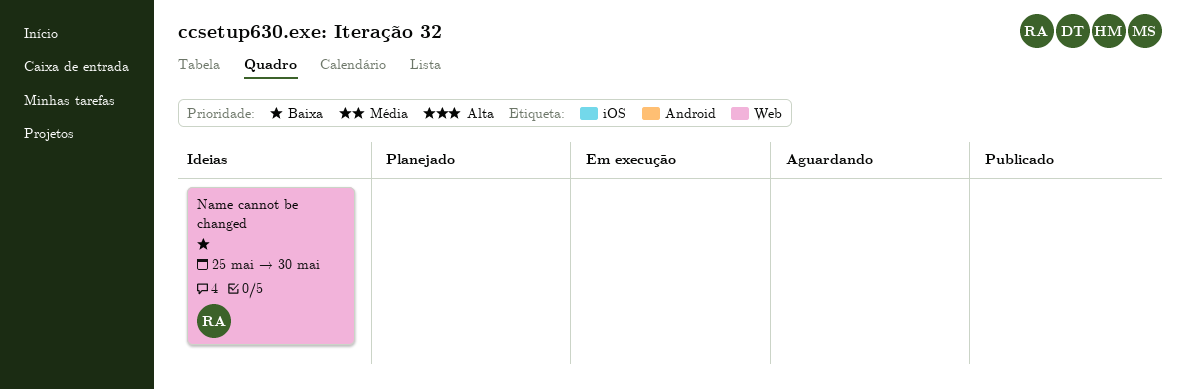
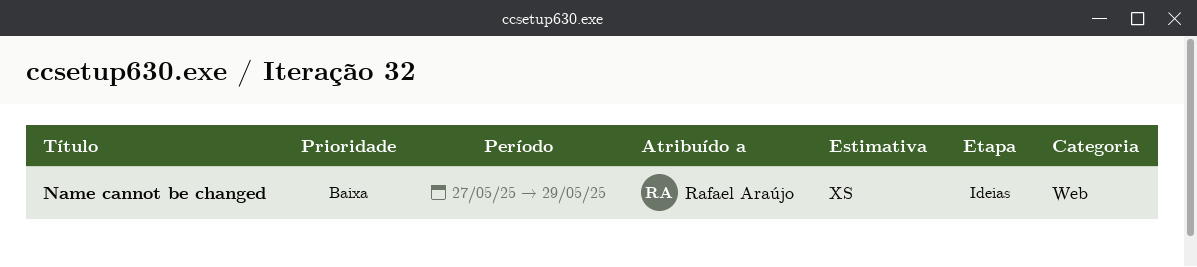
Name cannot be changed, start: May 25 -> May 27
Name cannot be changed, due: May 30 -> May 29

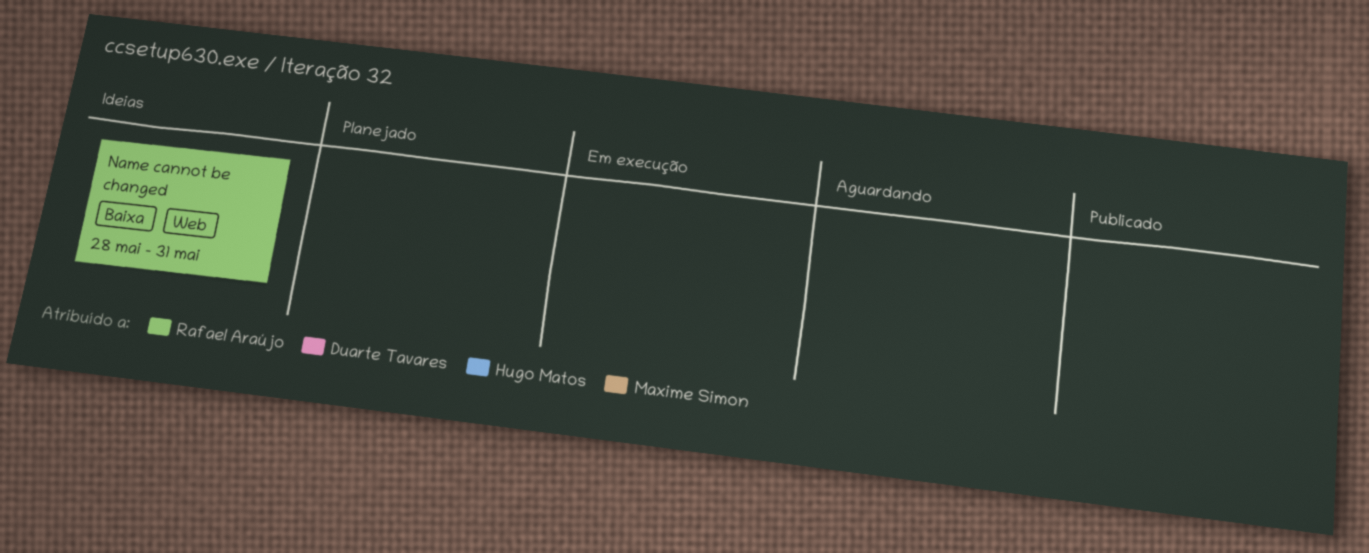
Name cannot be changed, start: May 27 -> May 28
Name cannot be changed, due: May 29 -> May 31

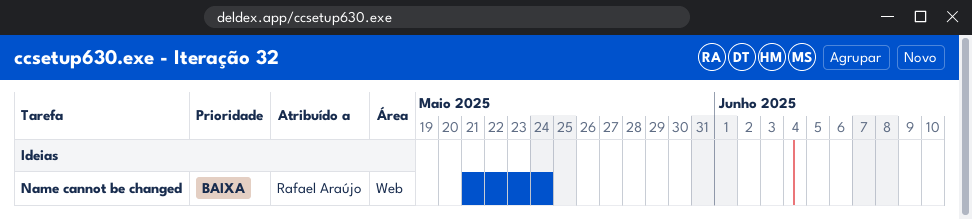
Name cannot be changed, start: May 28 -> May 21
Name cannot be changed, due: May 31 -> May 24

